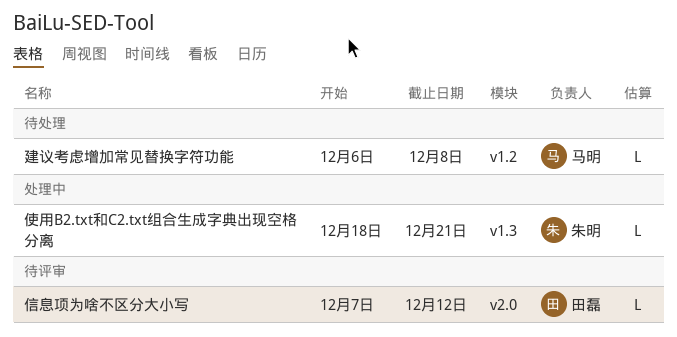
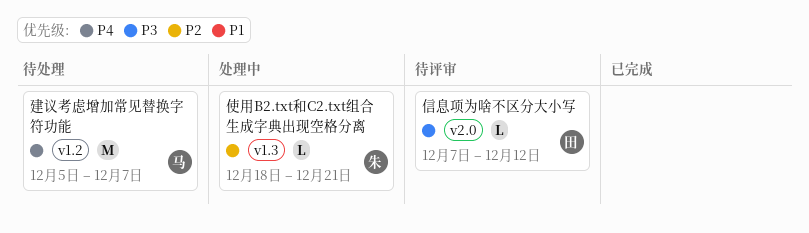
建议考虑增加常见替换字符功能, estimate: L -> M
建议考虑增加常见替换字符功能, start: Dec 6 -> Dec 5
建议考虑增加常见替换字符功能, due: Dec 8 -> Dec 7

